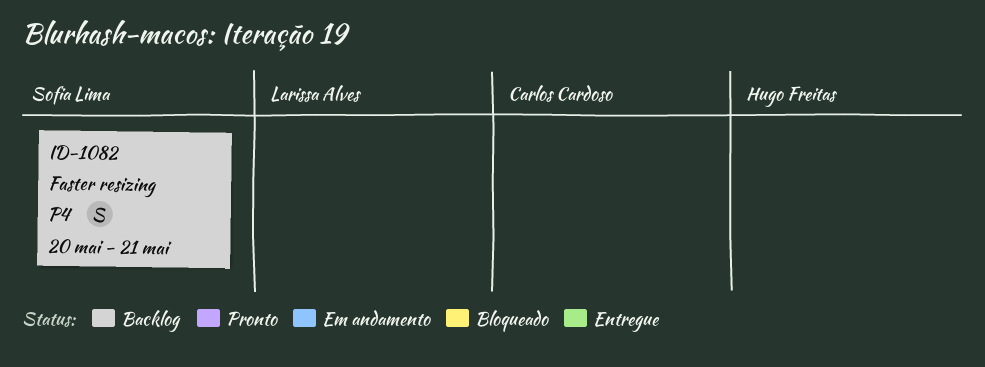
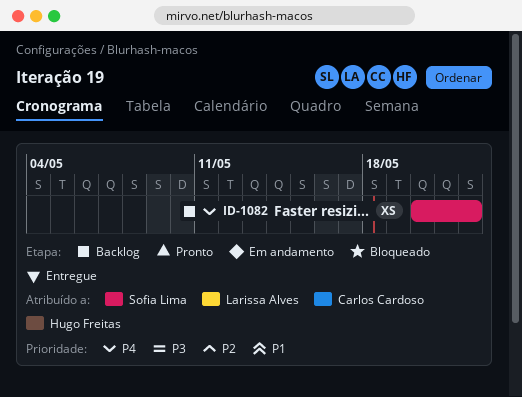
ID-1082, estimate: S -> XS
ID-1082, due: May 21 -> May 22

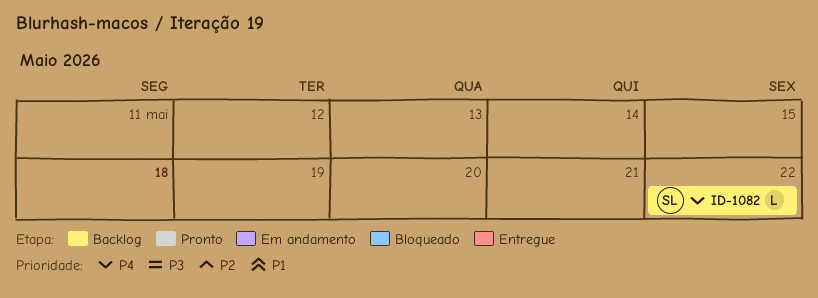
ID-1082, estimate: XS -> L
ID-1082, start: May 20 -> May 22

